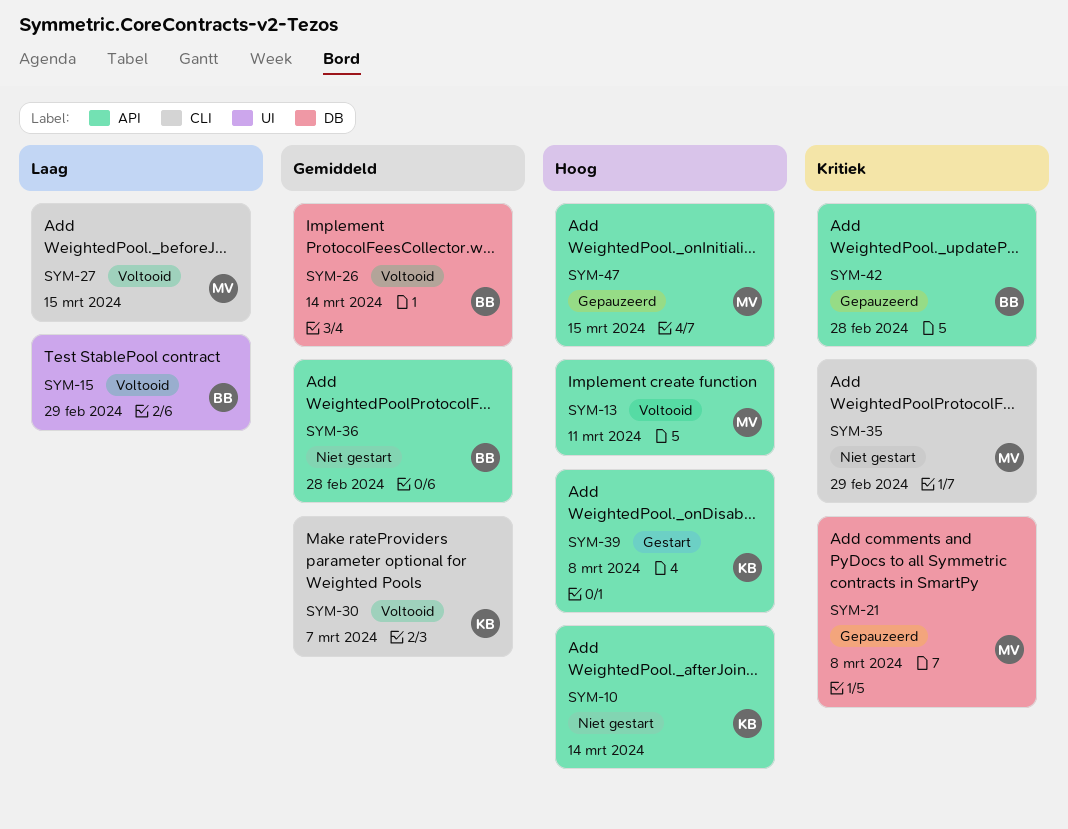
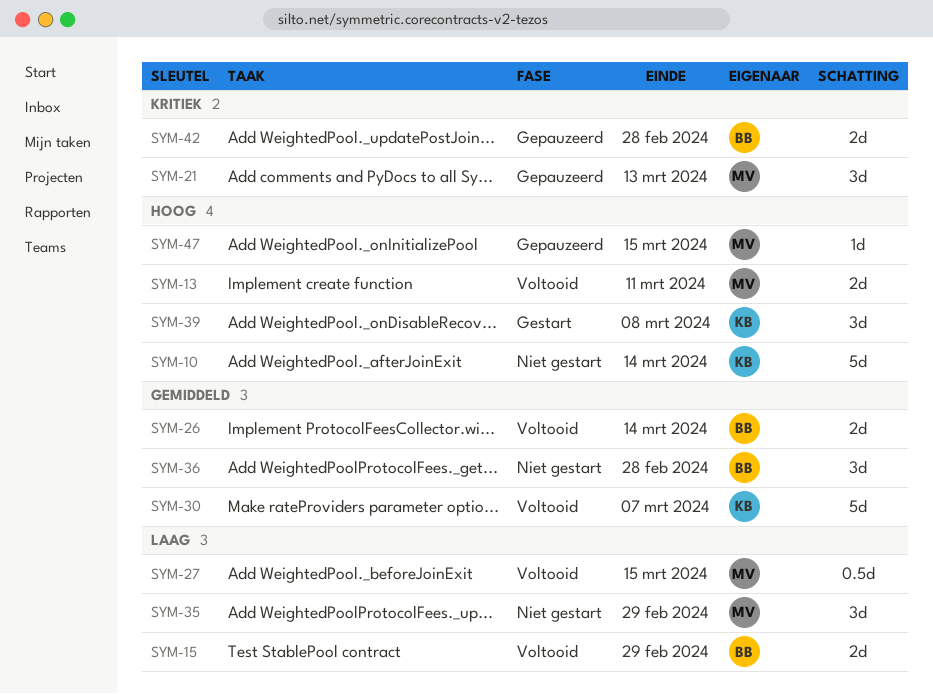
SYM-21, due: Mar 8 -> Mar 13
SYM-35, priority: Kritiek -> Laag

